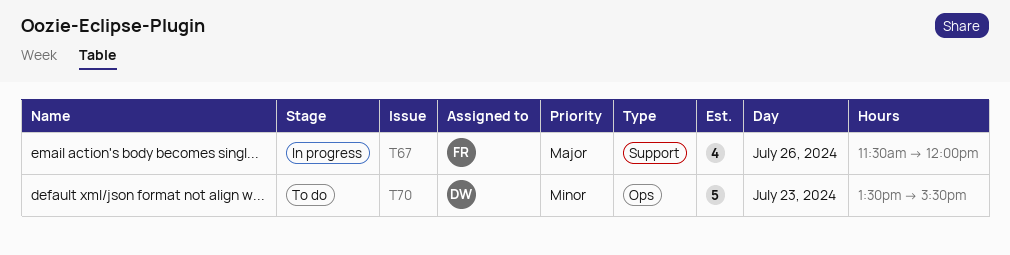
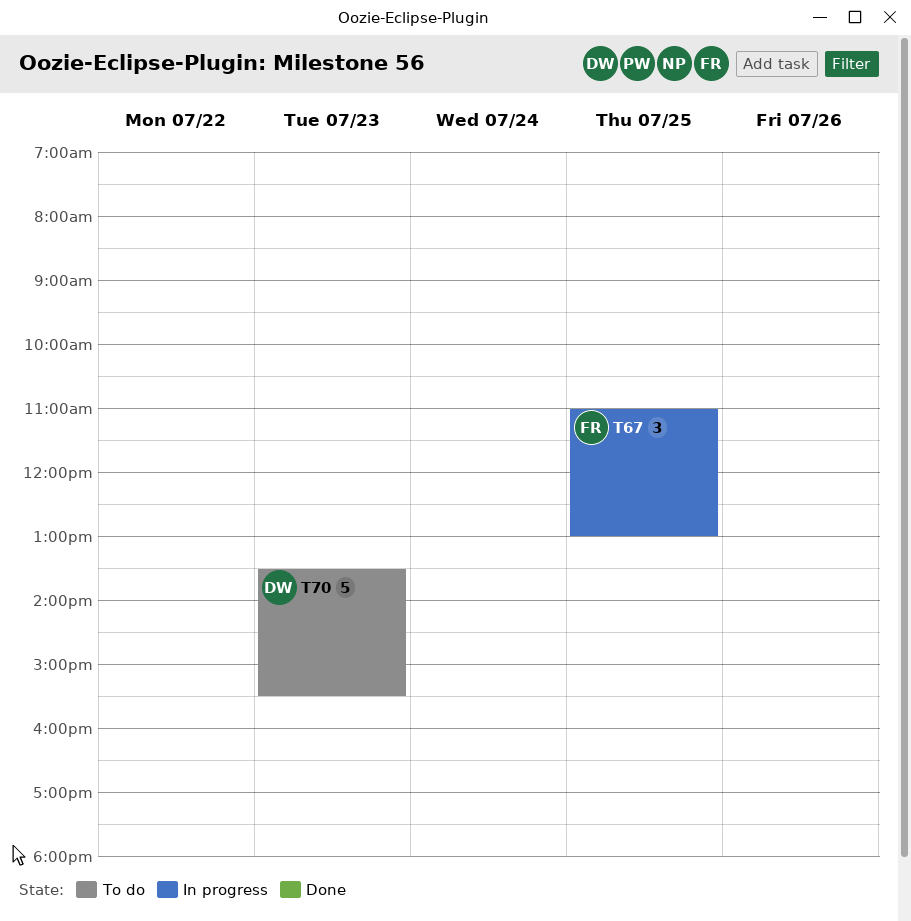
T67, estimate: 4 -> 3
T67, day: Jul 26 -> Jul 25
T67, begins: 11:30 -> 11:00
T67, ends: 12:00 -> 13:00

